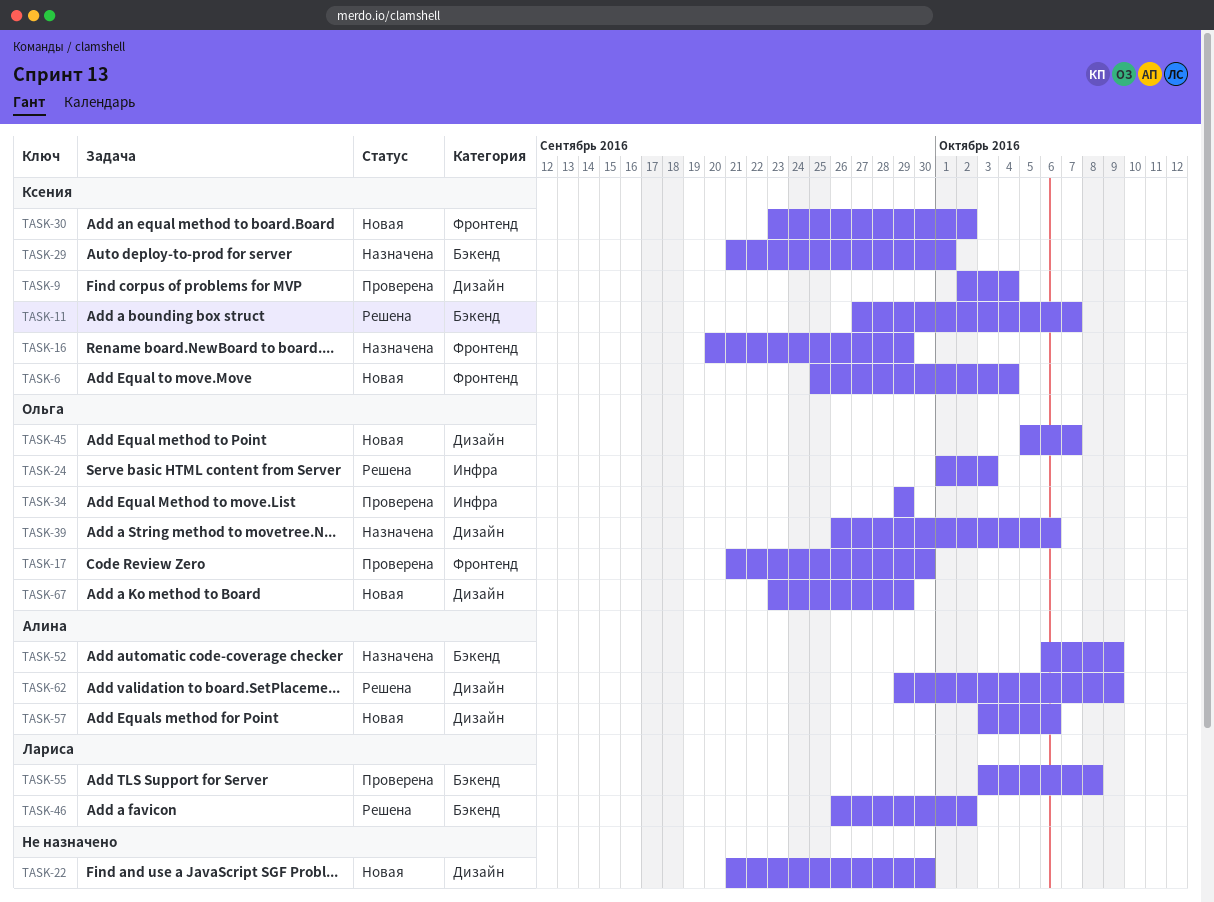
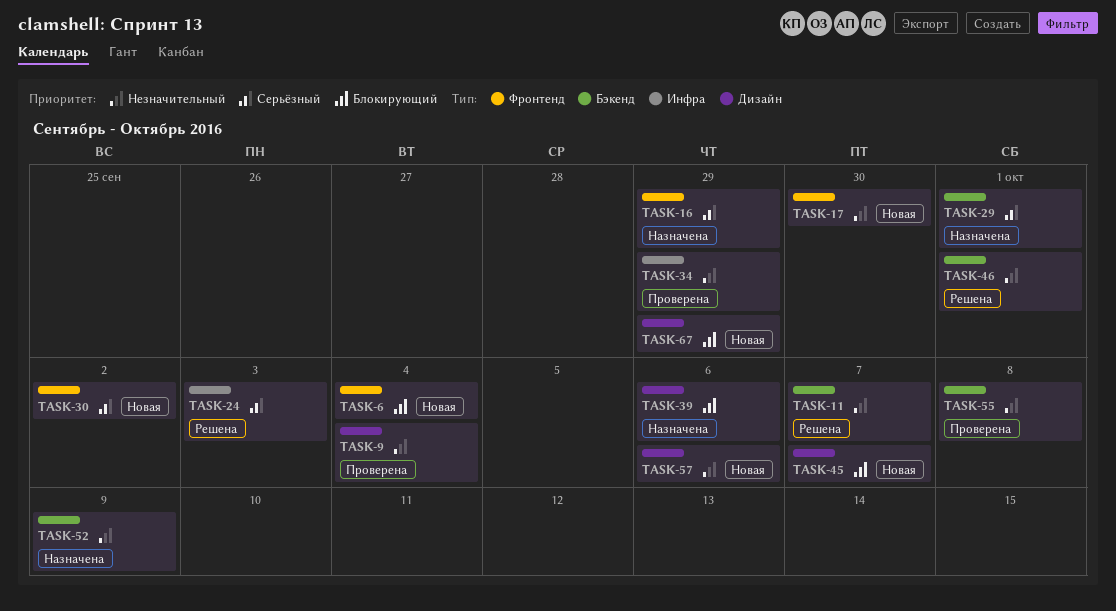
TASK-17, status: Проверена -> Новая
TASK-22: present -> none
TASK-46, due: Oct 2 -> Oct 1
TASK-62: present -> none

